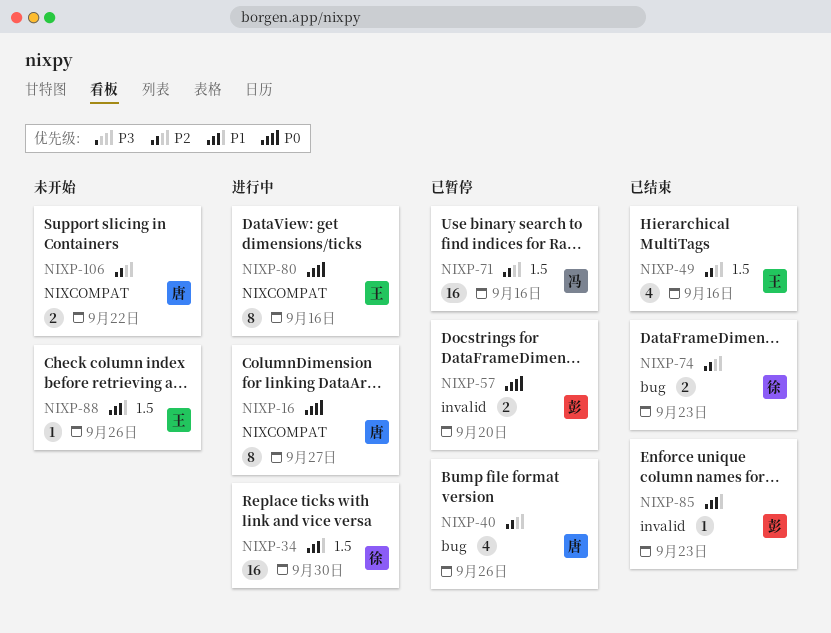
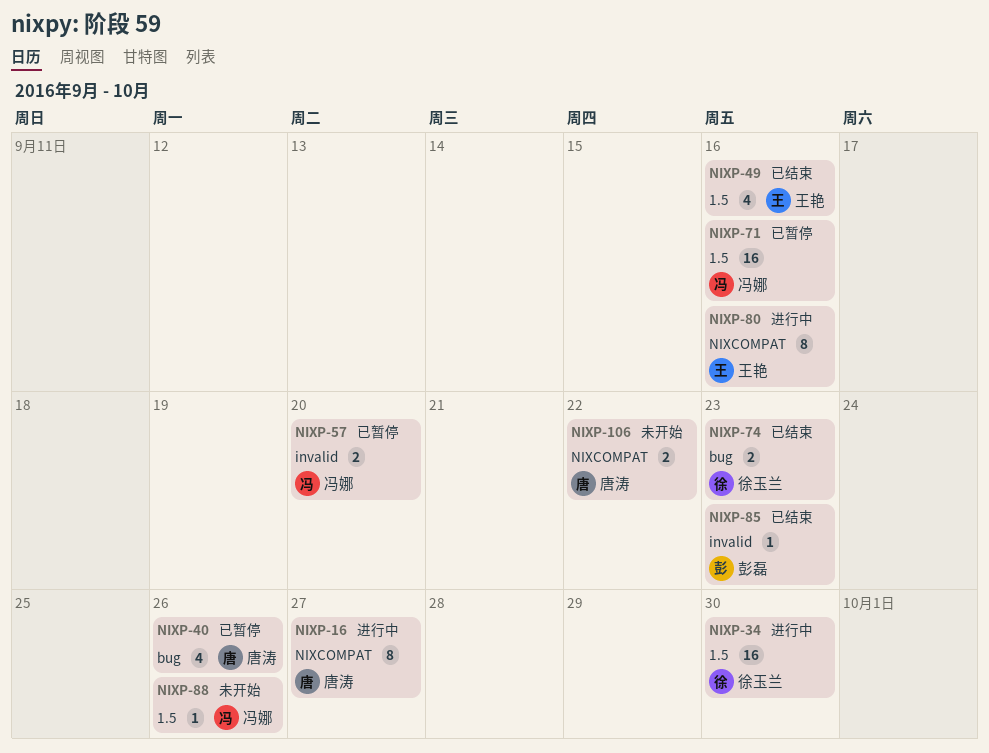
NIXP-57, owner: 彭磊 -> 冯娜
NIXP-88, owner: 王艳 -> 冯娜

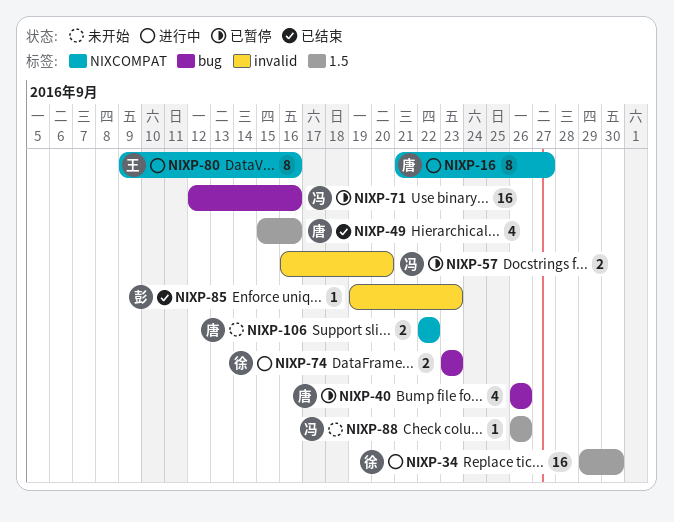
NIXP-49, owner: 王艳 -> 唐涛
NIXP-71, label: 1.5 -> bug
NIXP-74, status: 已结束 -> 进行中

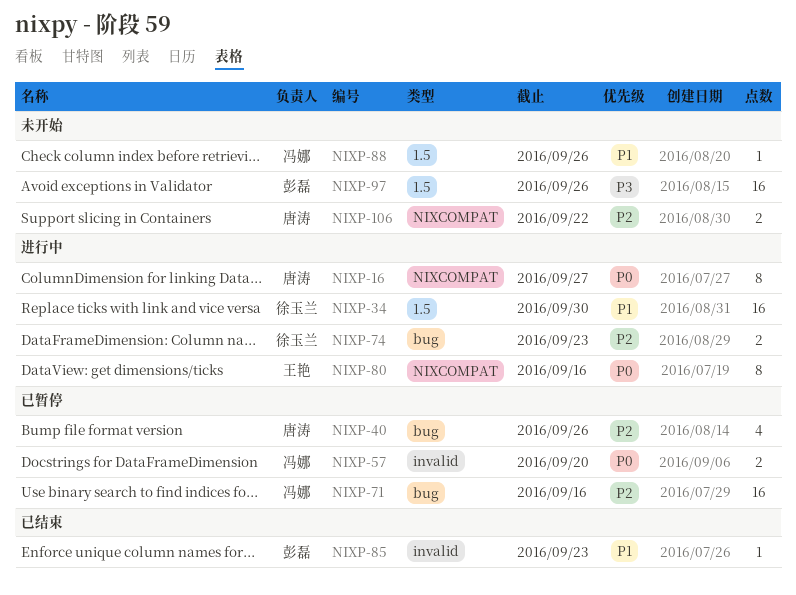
NIXP-49: present -> none
NIXP-97: none -> present

